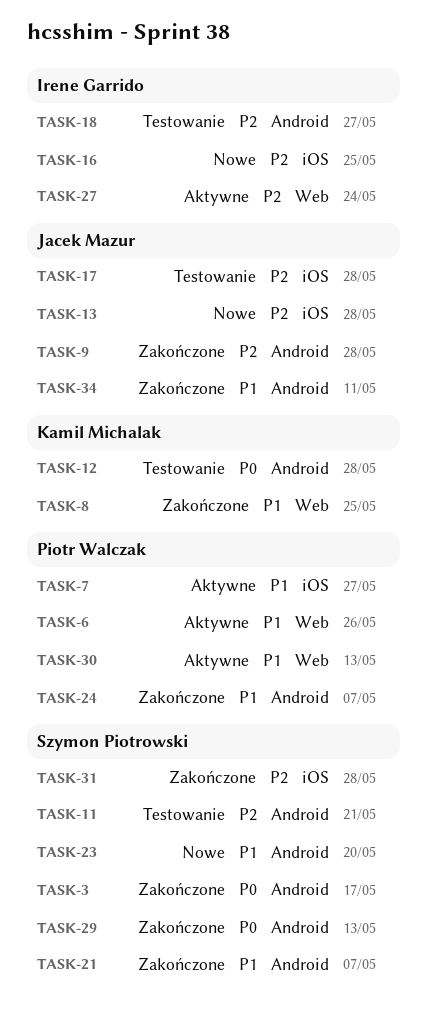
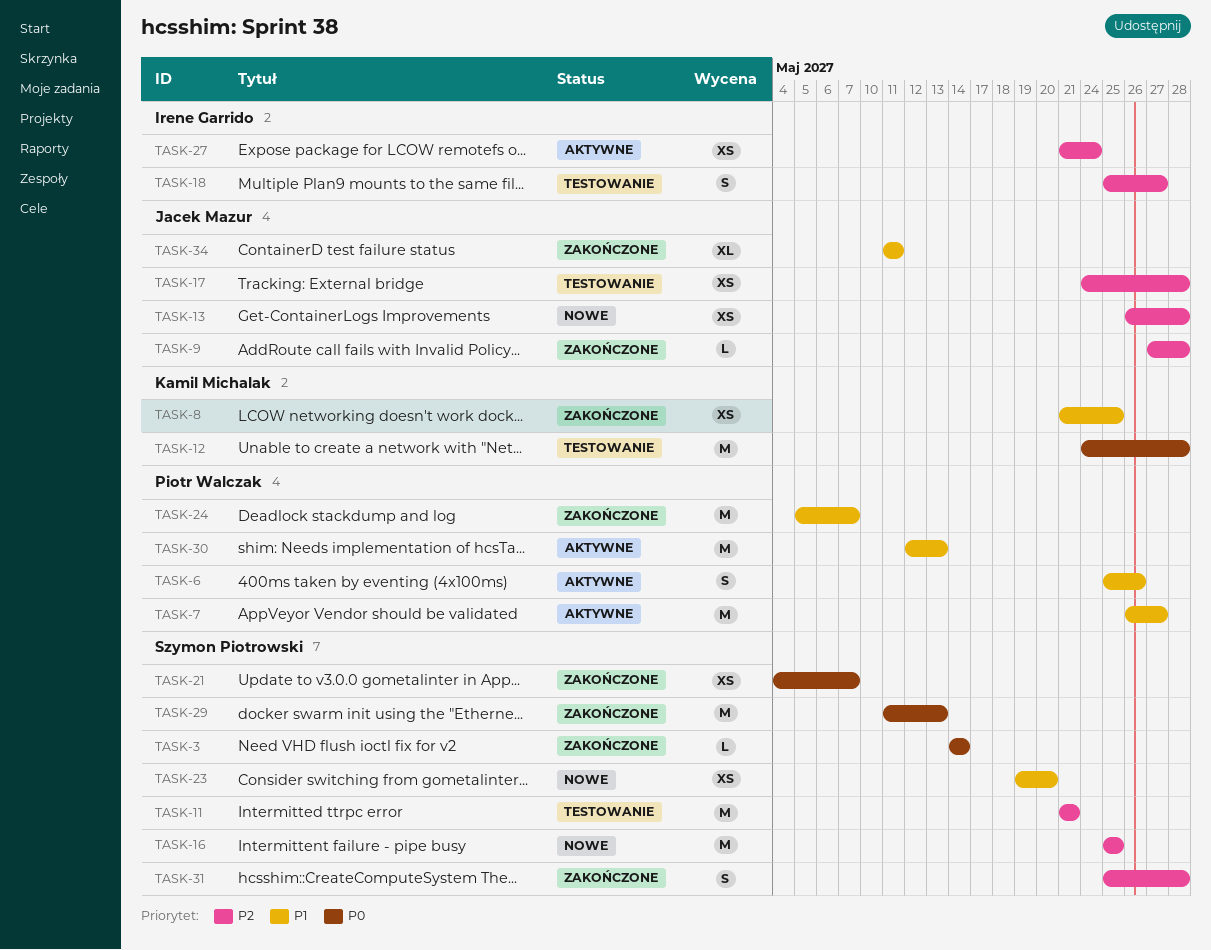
TASK-3, due: May 17 -> May 14
TASK-16, owner: Irene Garrido -> Szymon Piotrowski
TASK-21, priority: P1 -> P0

